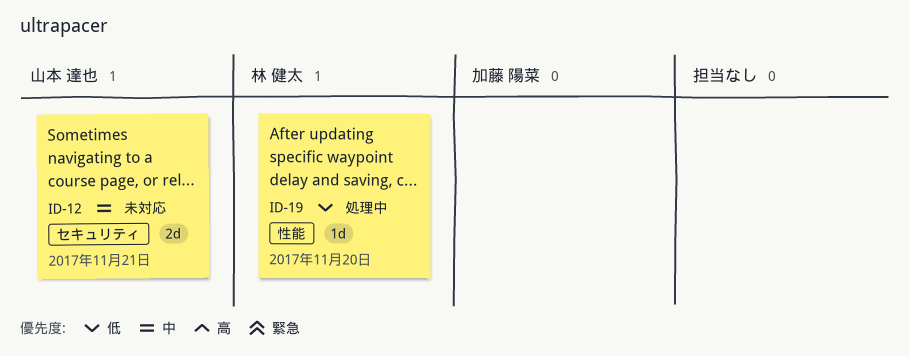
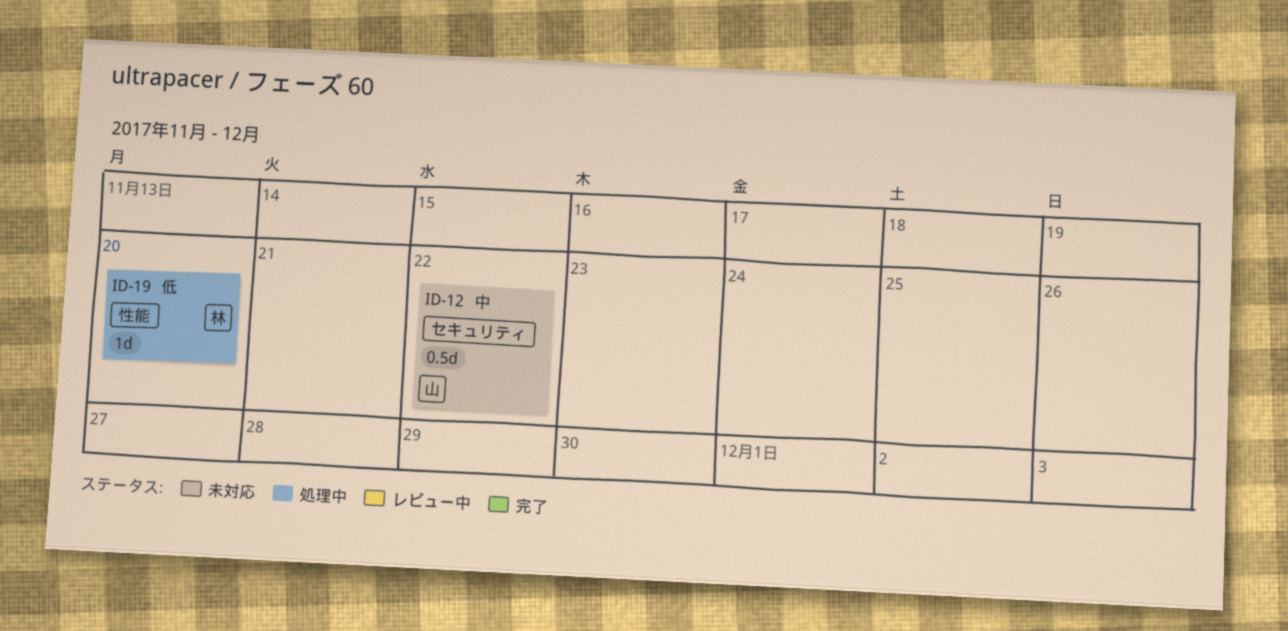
ID-12, estimate: 2d -> 0.5d
ID-12, due: Nov 21 -> Nov 22

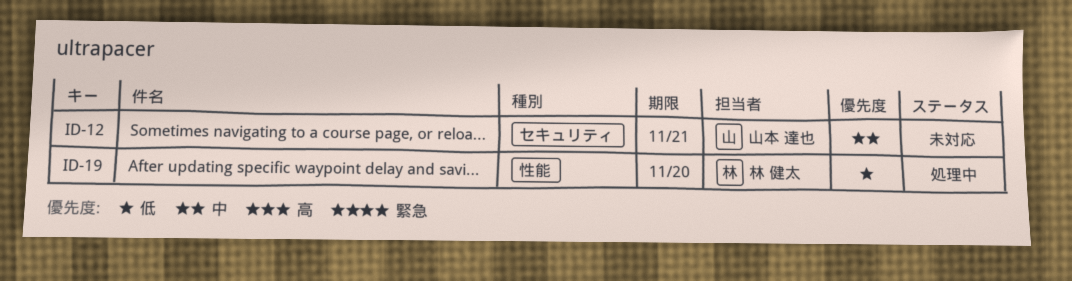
ID-12, due: Nov 22 -> Nov 21

